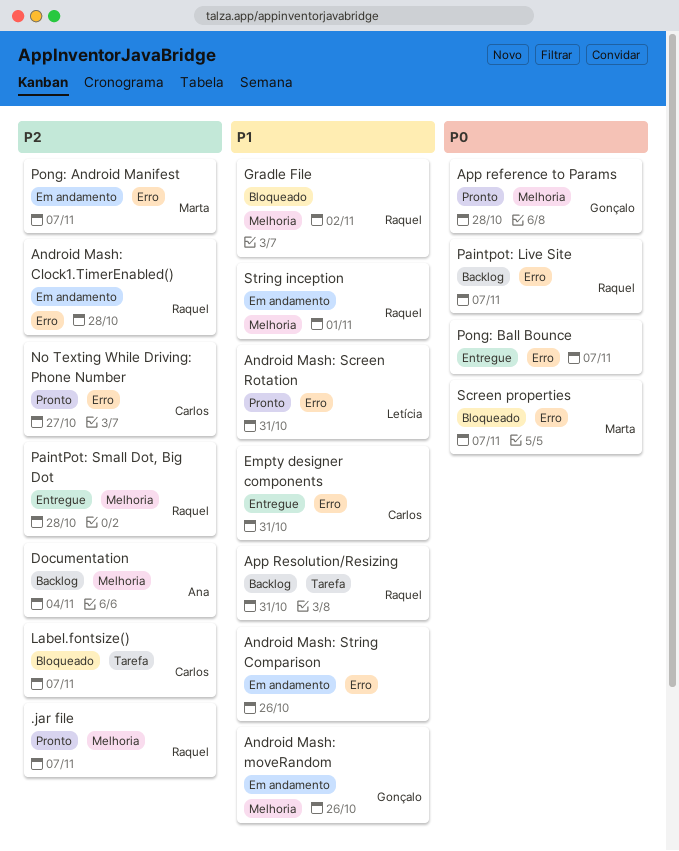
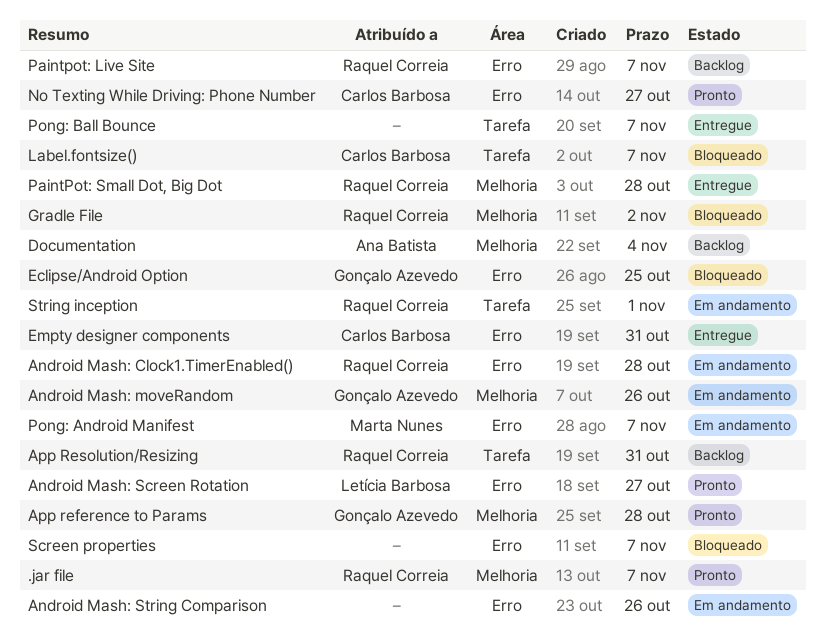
Android Mash: Screen Rotation, due: Oct 31 -> Oct 27
Eclipse/Android Option: none -> present
Pong: Ball Bounce, label: Erro -> Tarefa
Screen properties, owner: Marta Nunes -> none
String inception, label: Melhoria -> Tarefa

